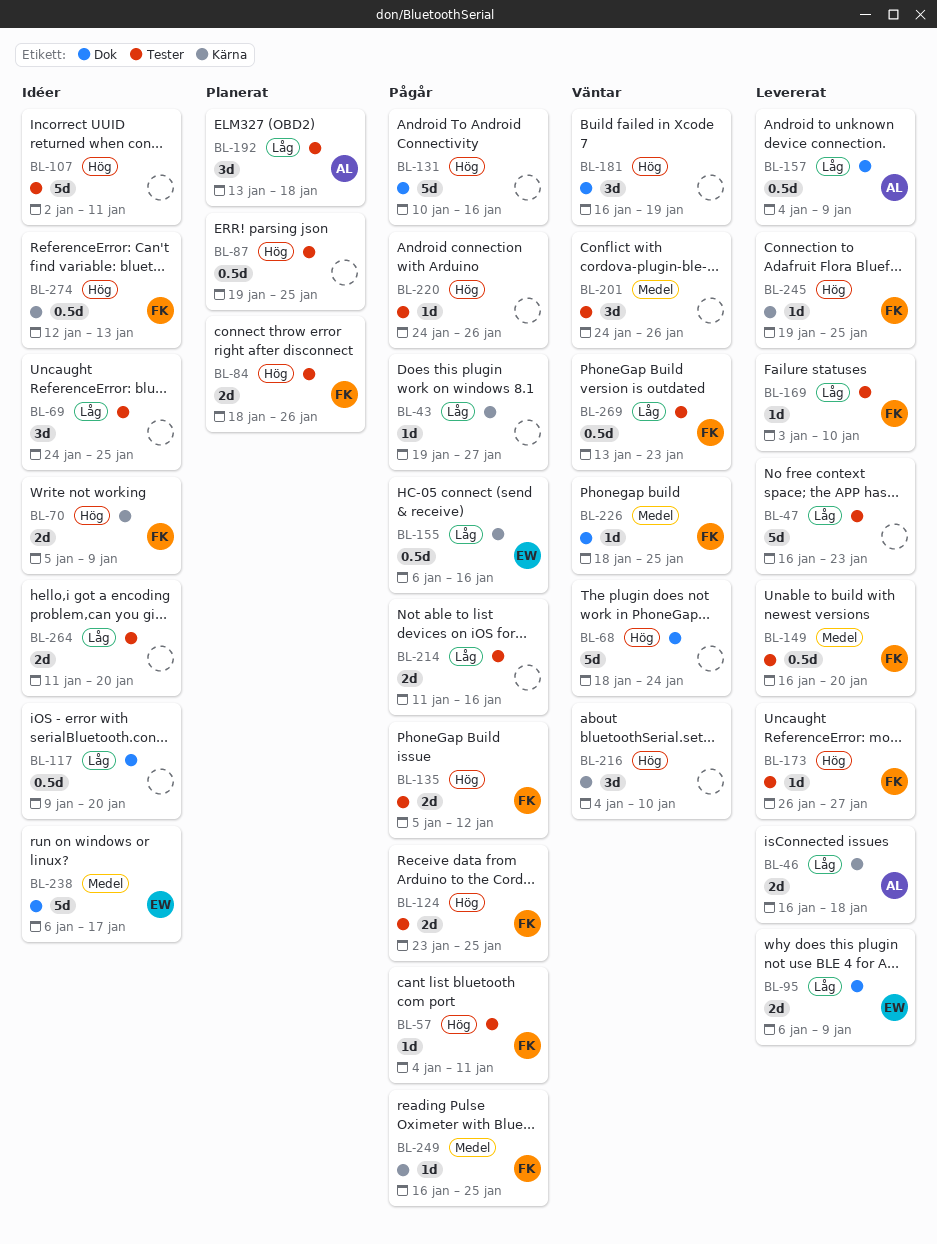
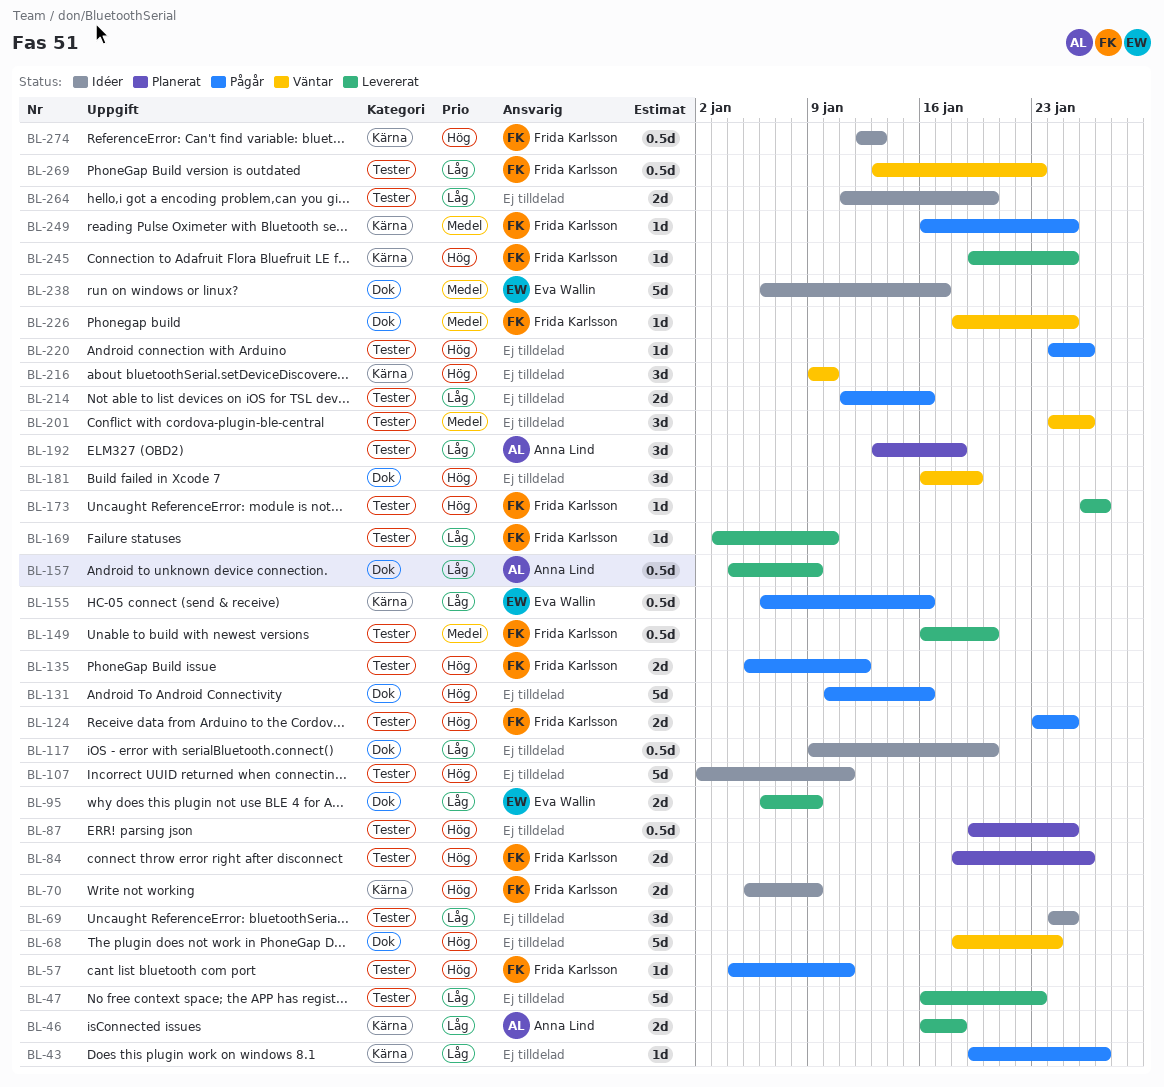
BL-216, start: Jan 4 -> Jan 9

